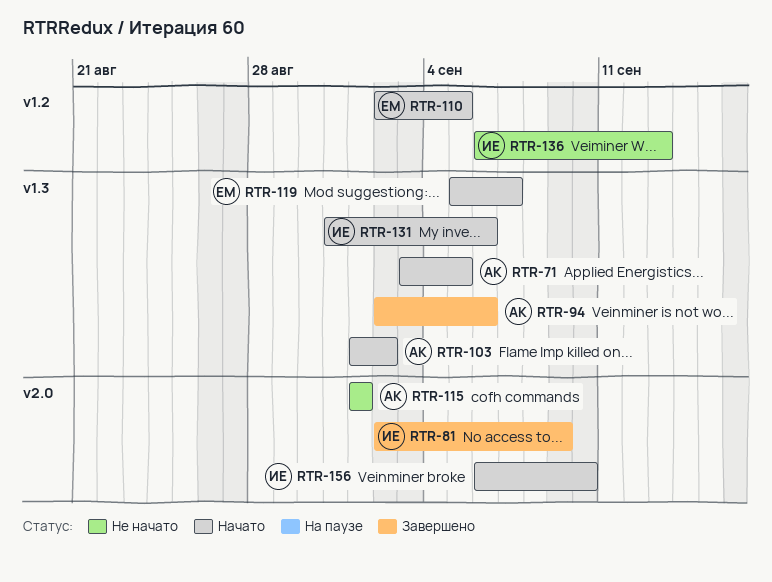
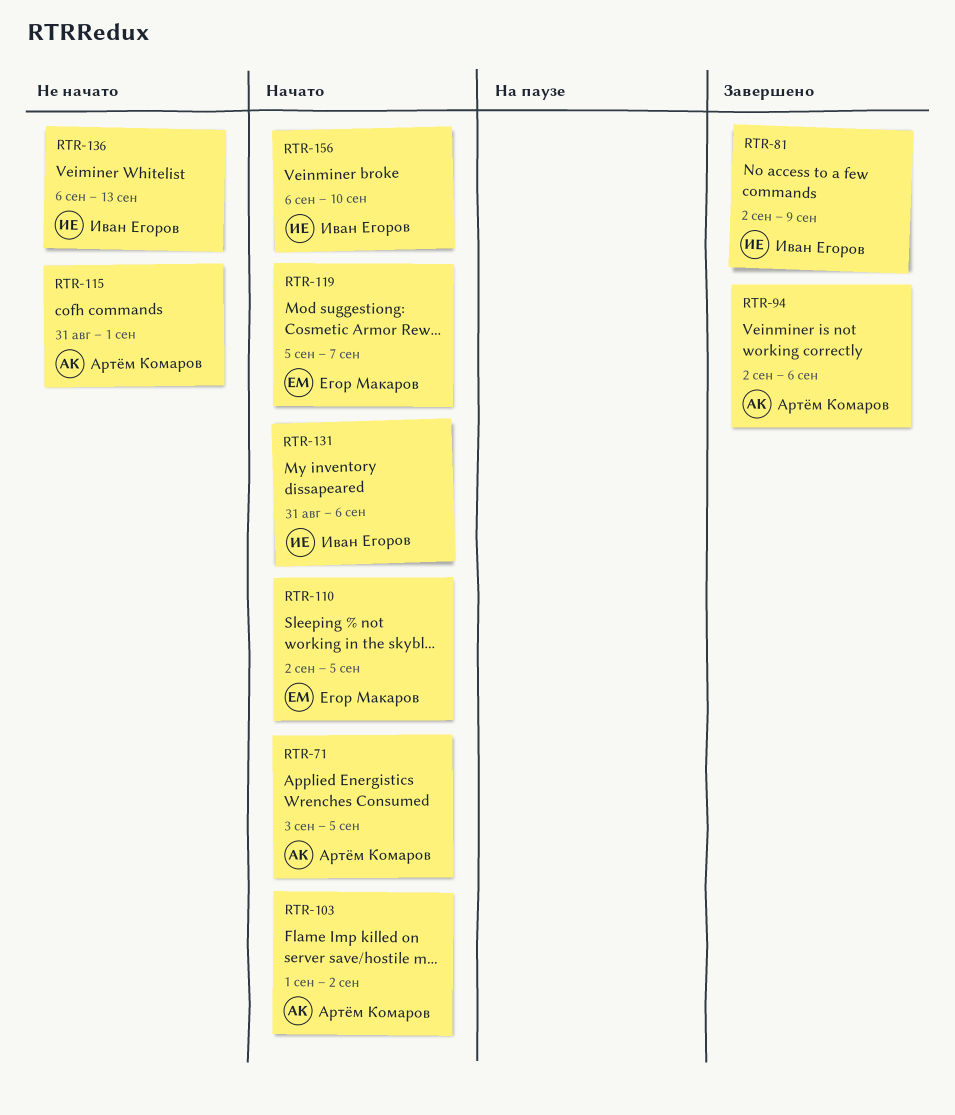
RTR-115, start: Sep 1 -> Aug 31

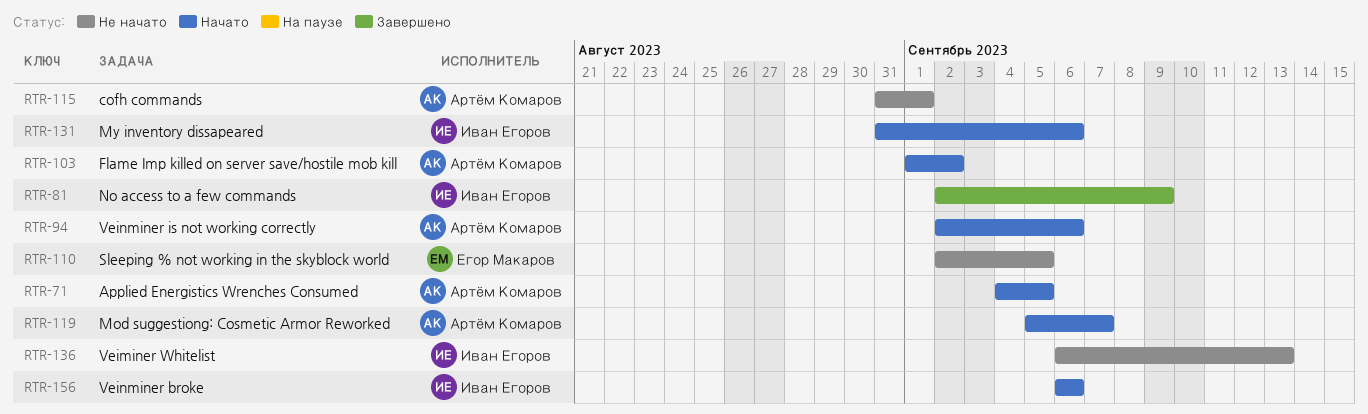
RTR-71, start: Sep 3 -> Sep 4
RTR-94, status: Завершено -> Начато
RTR-110, status: Начато -> Не начато
RTR-119, owner: Егор Макаров -> Артём Комаров
RTR-156, due: Sep 10 -> Sep 6

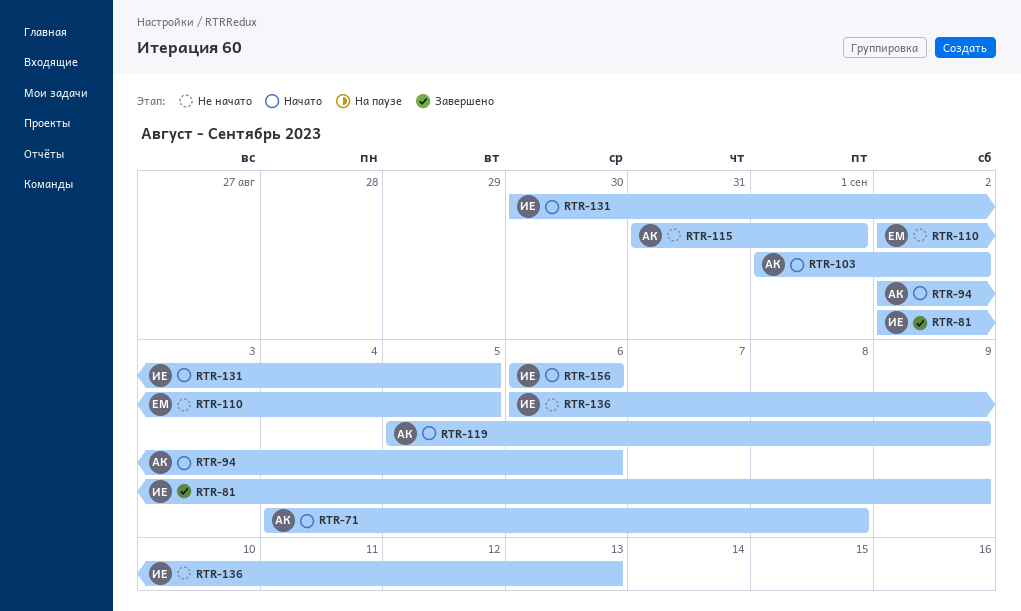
RTR-71, due: Sep 5 -> Sep 8
RTR-119, due: Sep 7 -> Sep 9
RTR-131, start: Aug 31 -> Aug 30
RTR-131, due: Sep 6 -> Sep 5

